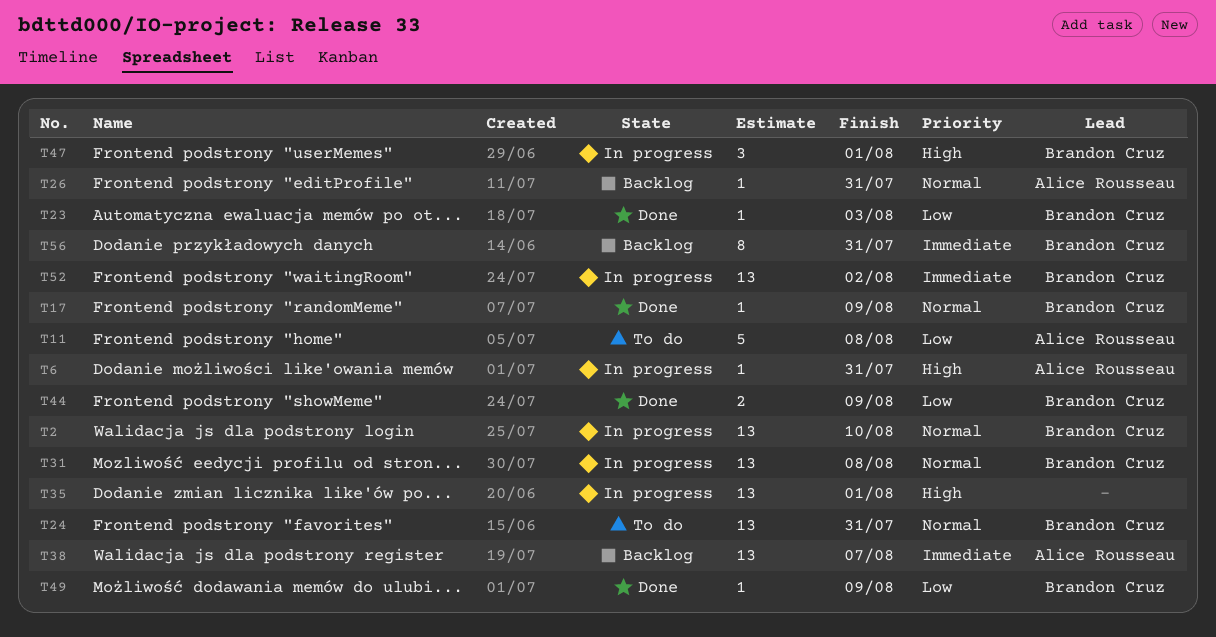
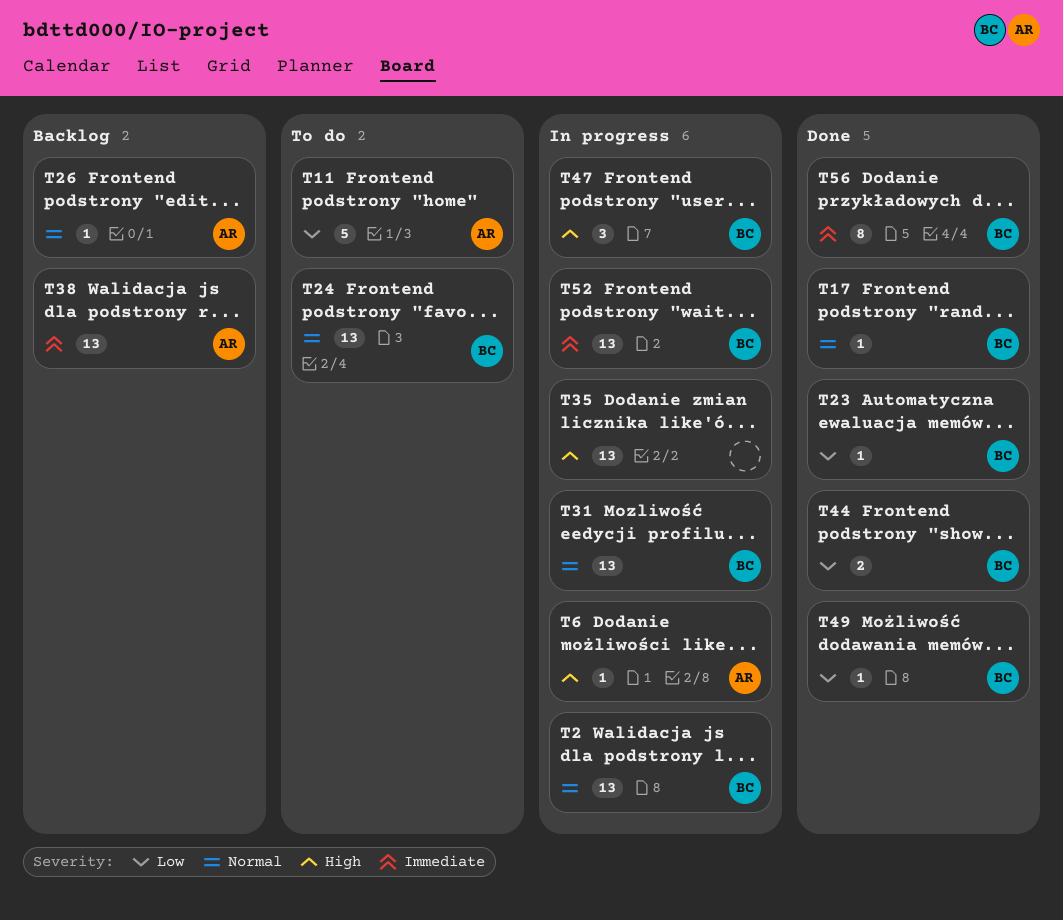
T56, status: Backlog -> Done

